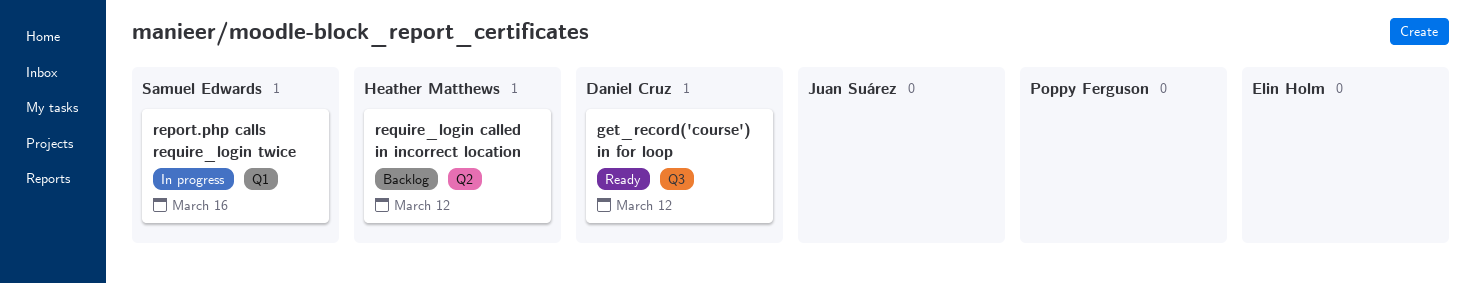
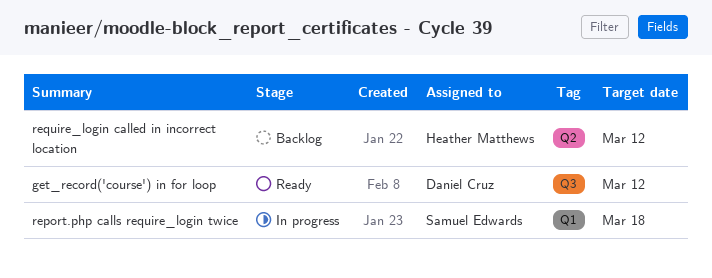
report.php calls require_login twice, due: Mar 16 -> Mar 18

